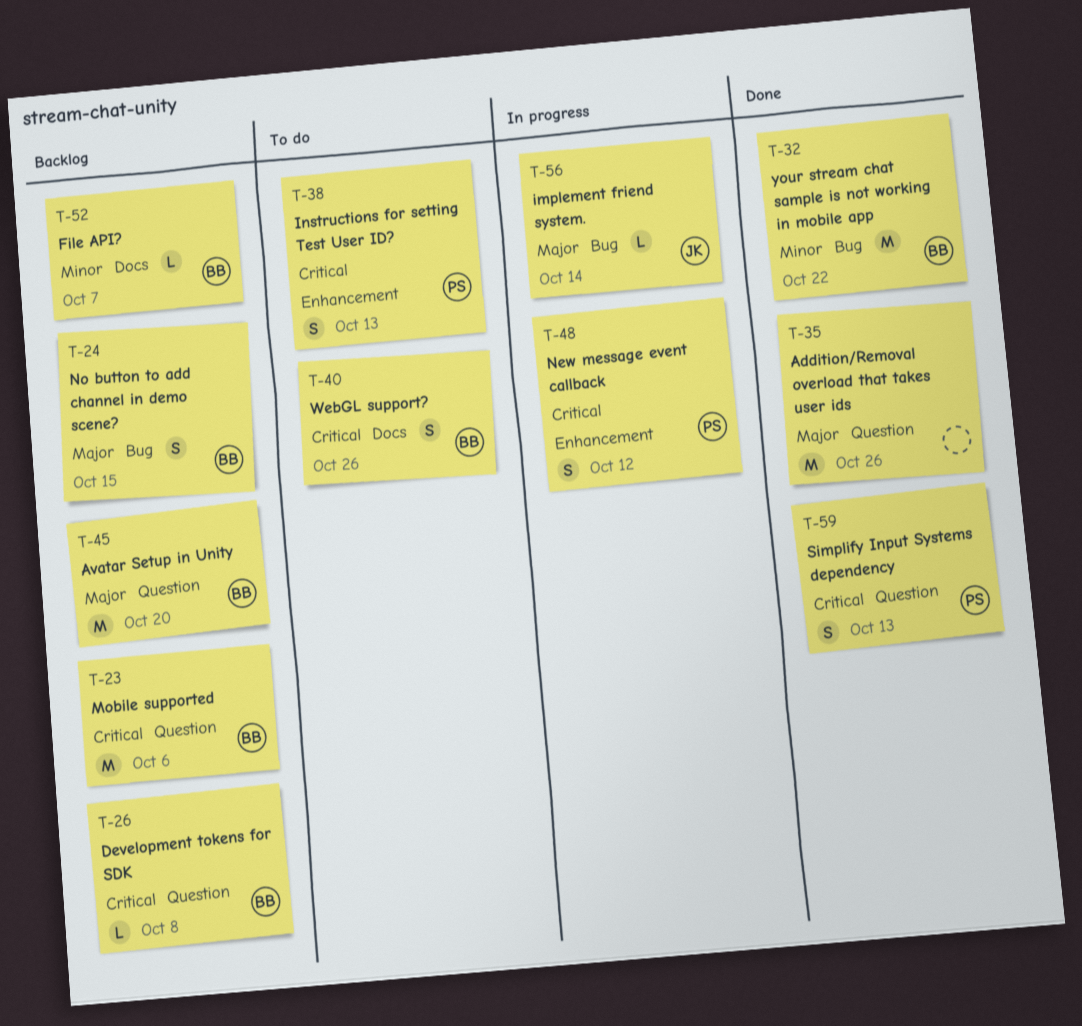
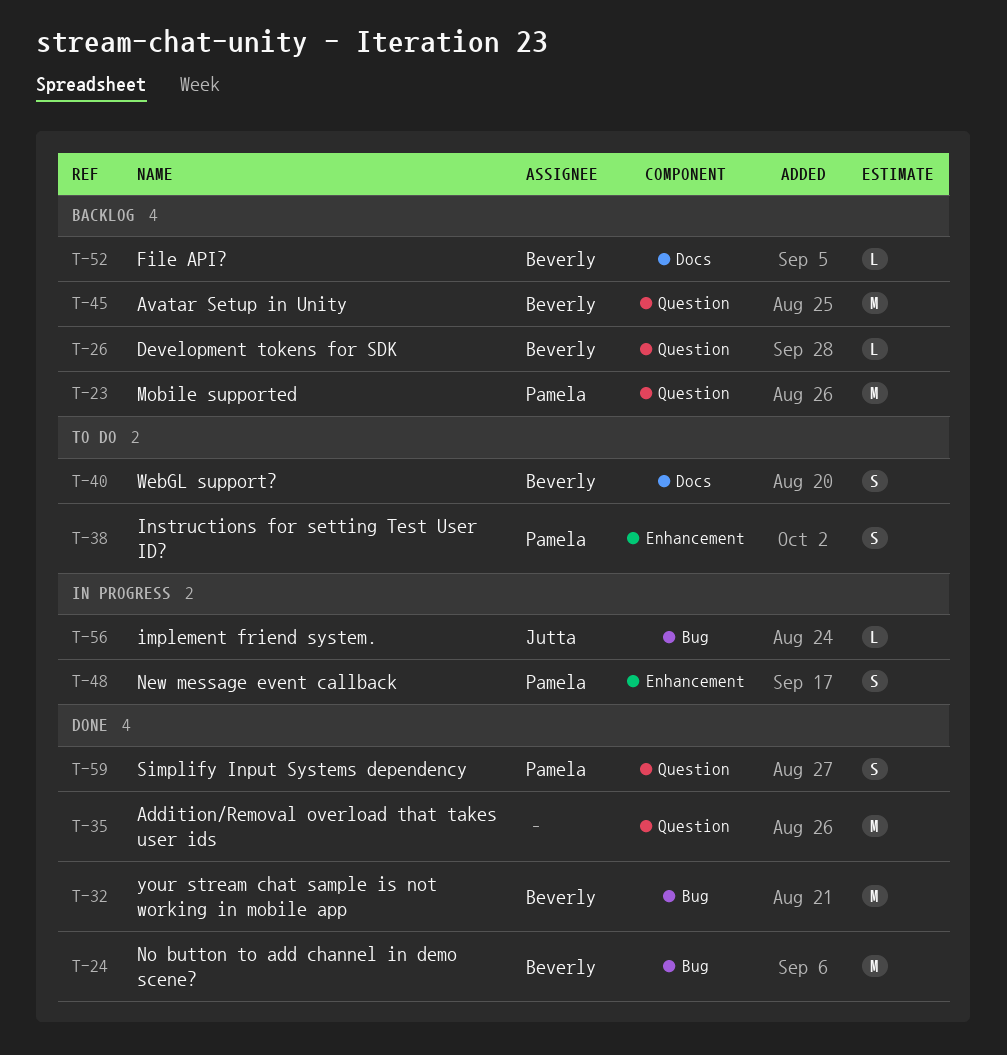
T-23, owner: Beverly -> Pamela
T-24, status: Backlog -> Done
T-24, estimate: S -> M

